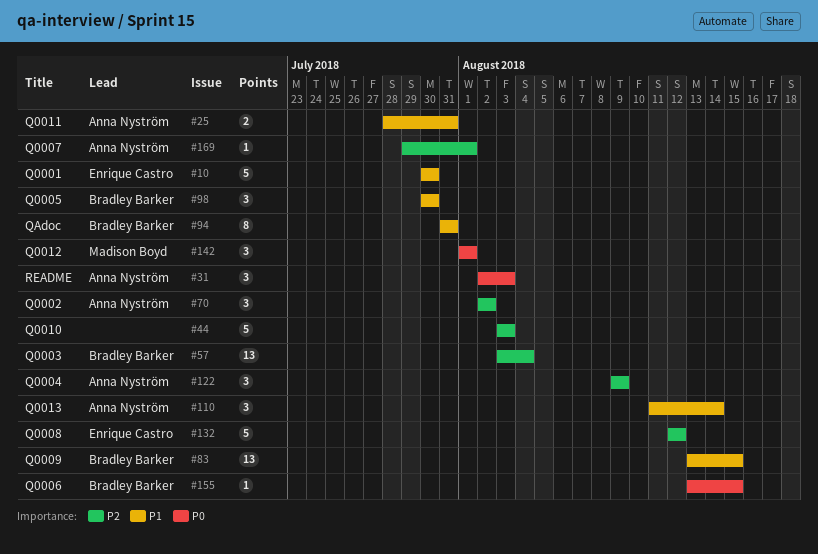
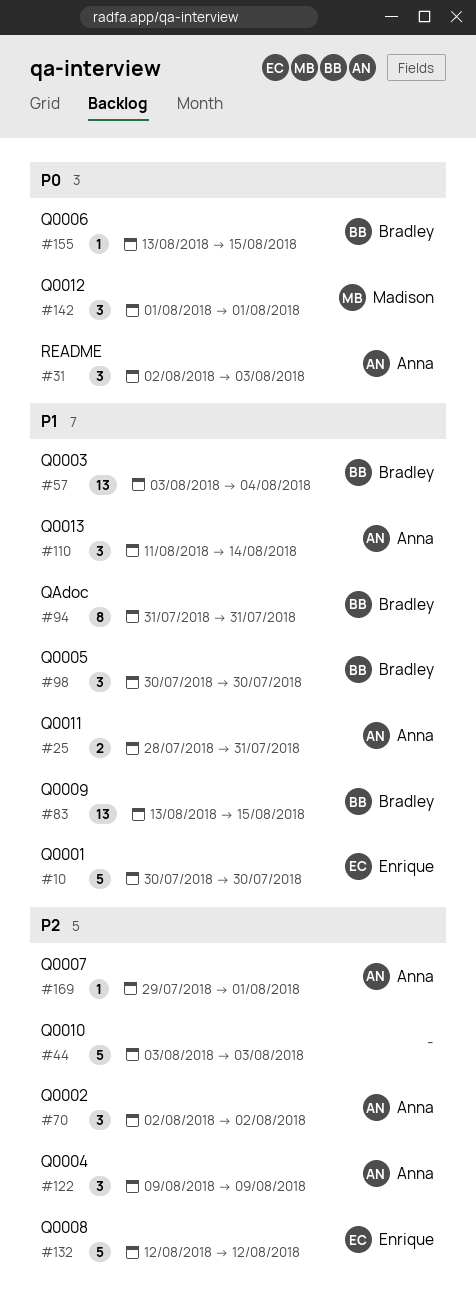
#57, priority: P2 -> P1

